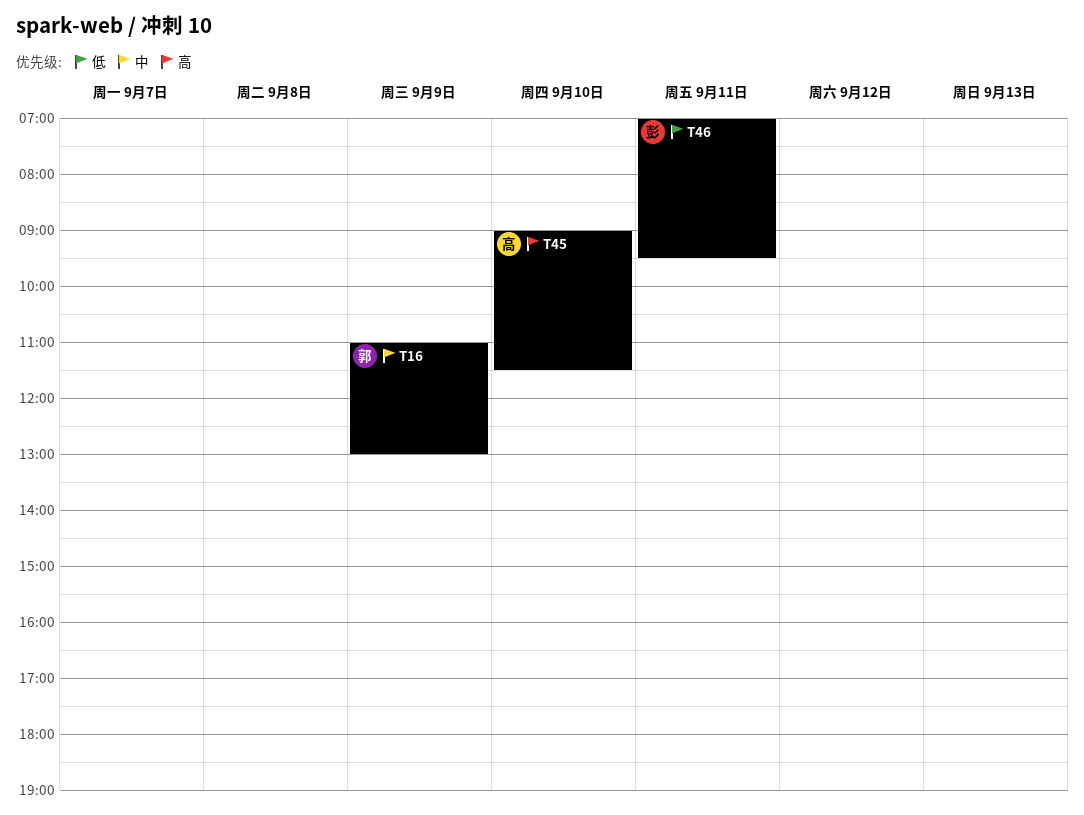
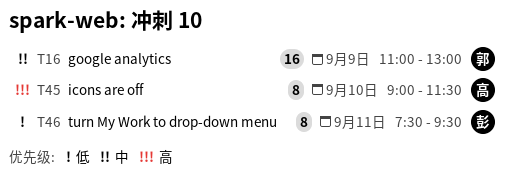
T46, begins: 07:00 -> 07:30

